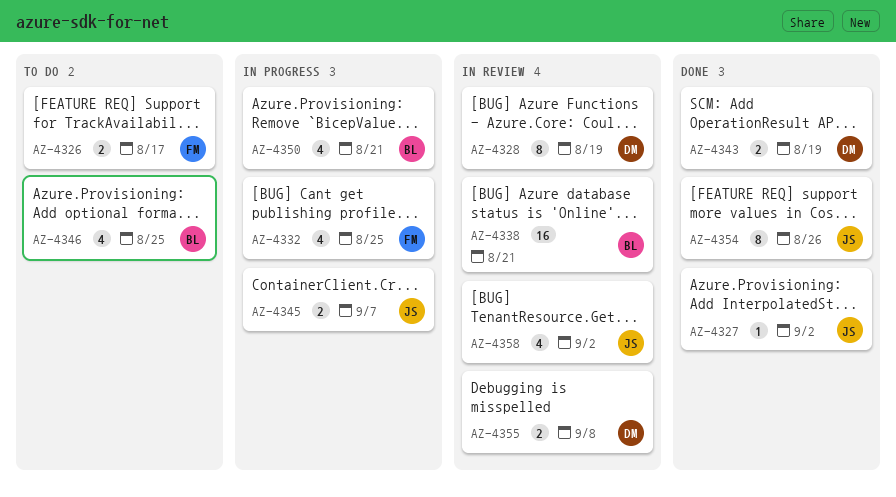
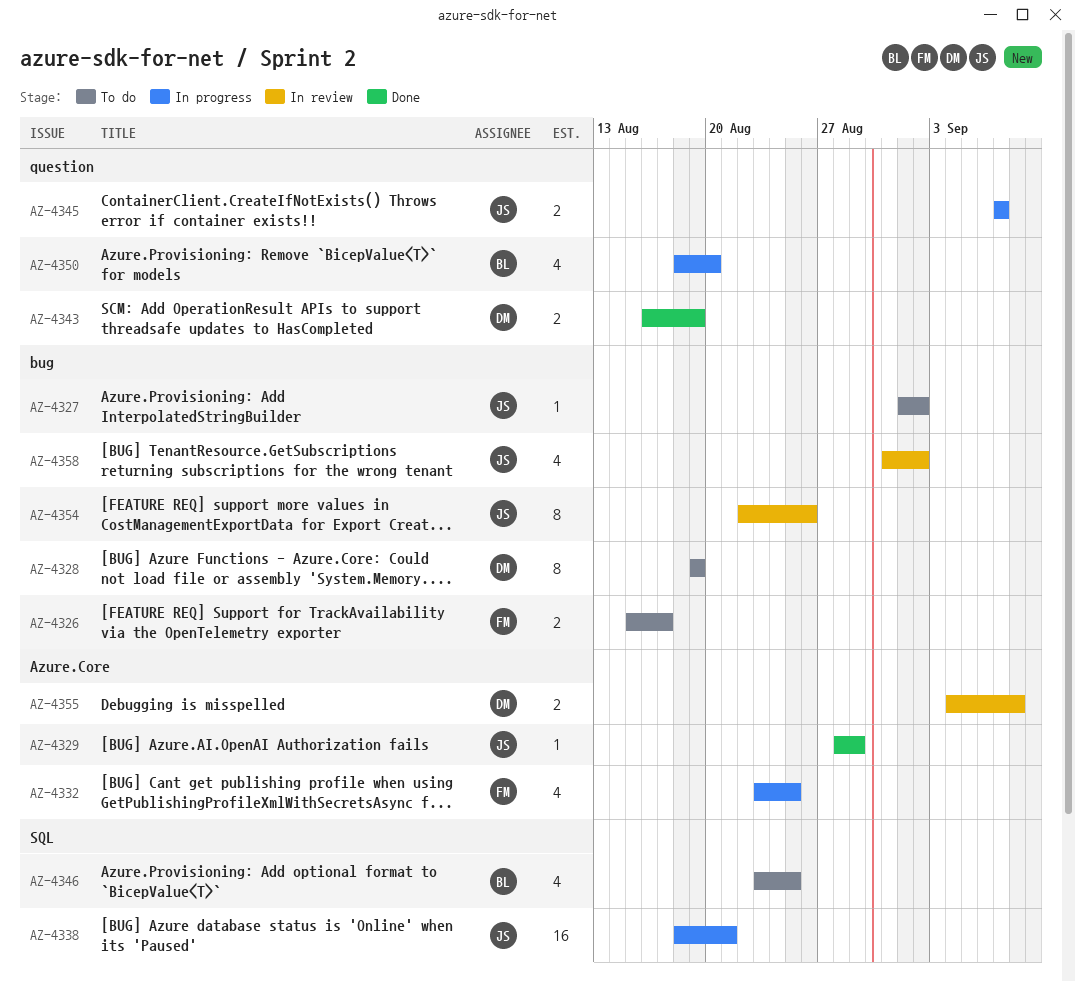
AZ-4327, status: Done -> To do
AZ-4328, status: In review -> To do
AZ-4329: none -> present
AZ-4338, status: In review -> In progress
AZ-4338, owner: BL -> JS
AZ-4350, due: Aug 21 -> Aug 20
AZ-4354, status: Done -> In review

